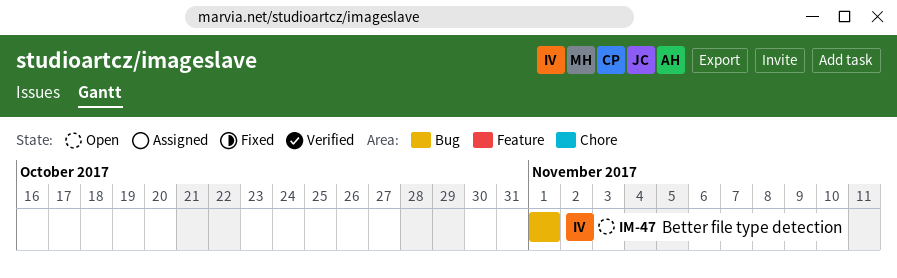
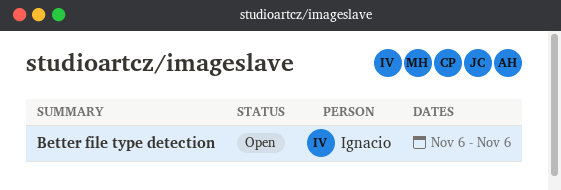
Better file type detection, start: Nov 1 -> Nov 6
Better file type detection, due: Nov 1 -> Nov 6

